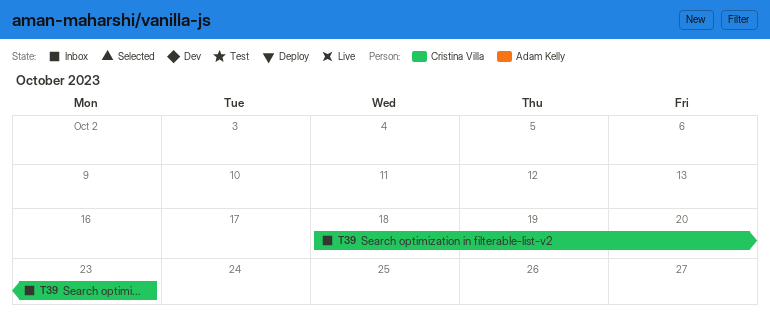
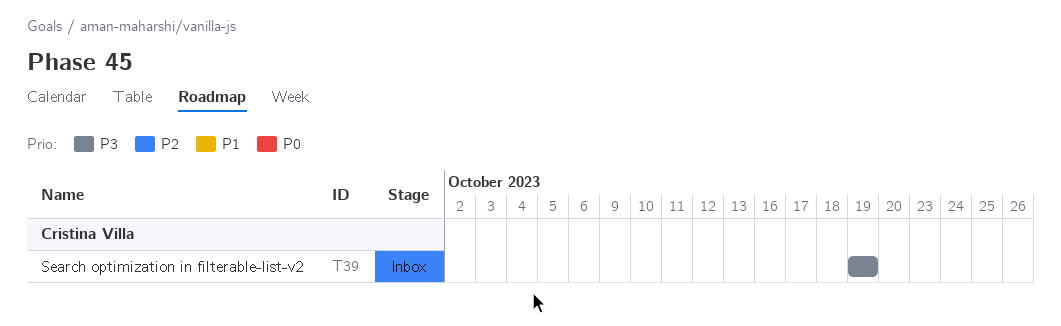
T39, start: Oct 18 -> Oct 19
T39, due: Oct 23 -> Oct 19

